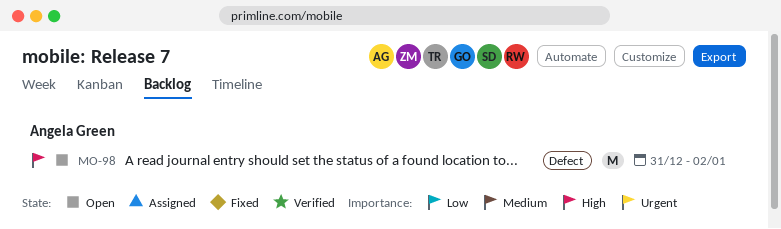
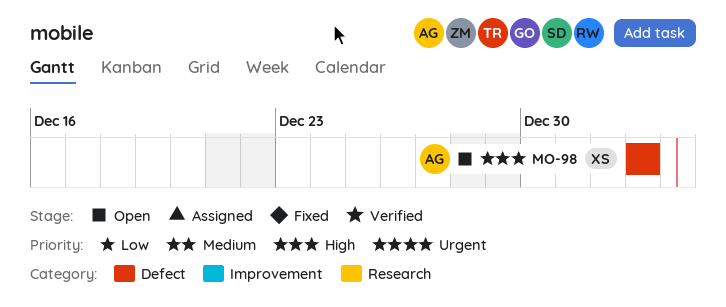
MO-98, estimate: M -> XS
MO-98, start: Dec 31 -> Jan 2

